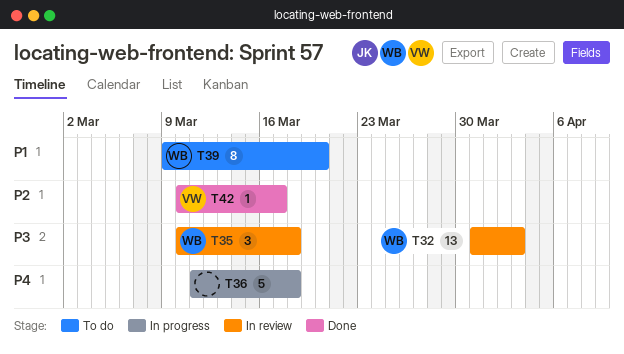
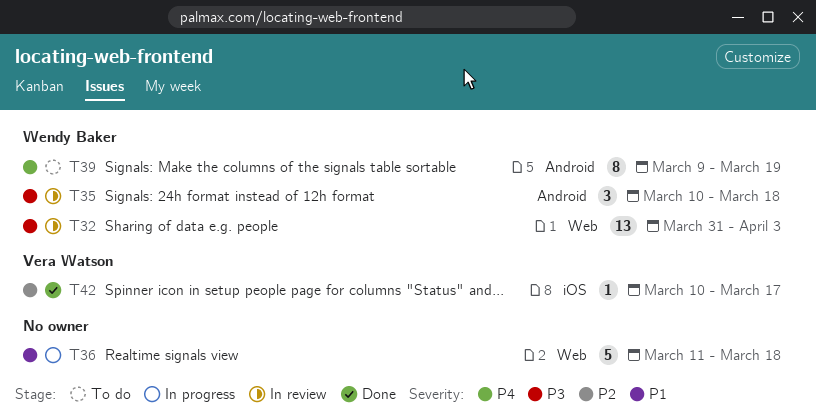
T36, priority: P4 -> P1
T39, priority: P1 -> P4
T39, due: Mar 20 -> Mar 19

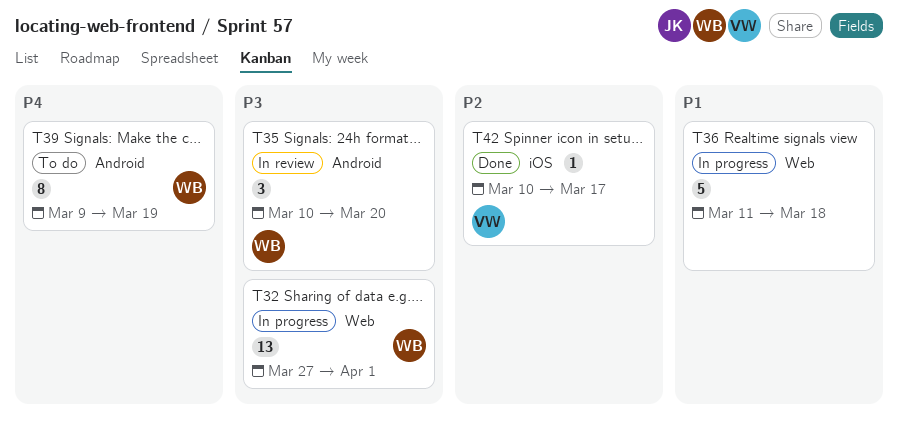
T32, status: In review -> In progress
T32, start: Mar 31 -> Mar 27
T32, due: Apr 3 -> Apr 1
T35, due: Mar 18 -> Mar 20

